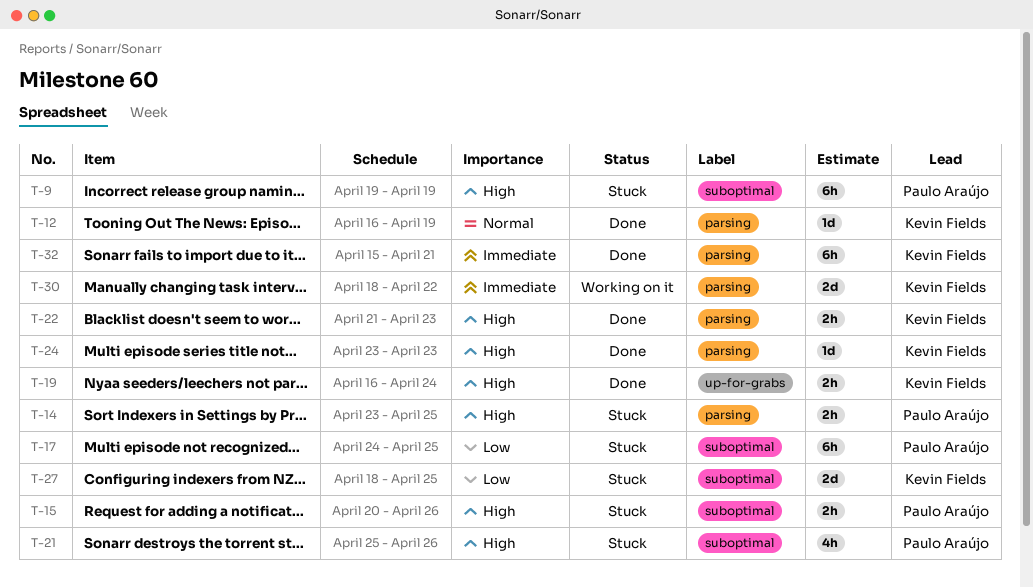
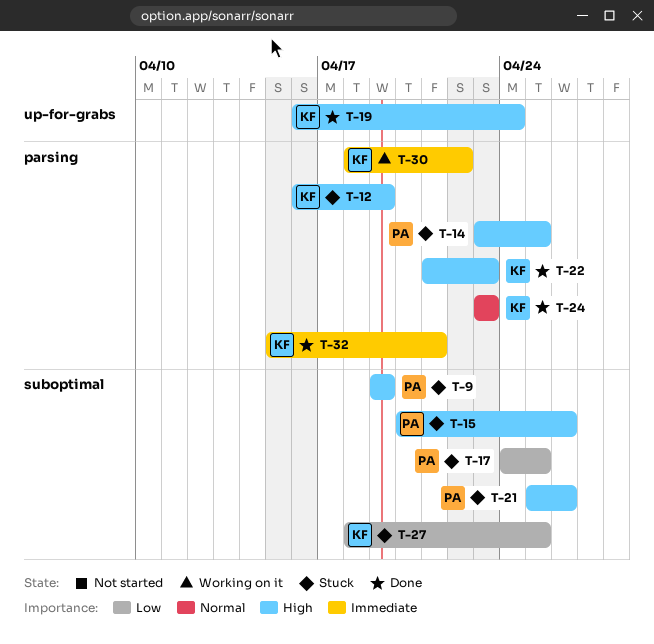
T-12, status: Done -> Stuck
T-12, priority: Normal -> High
T-24, priority: High -> Normal

